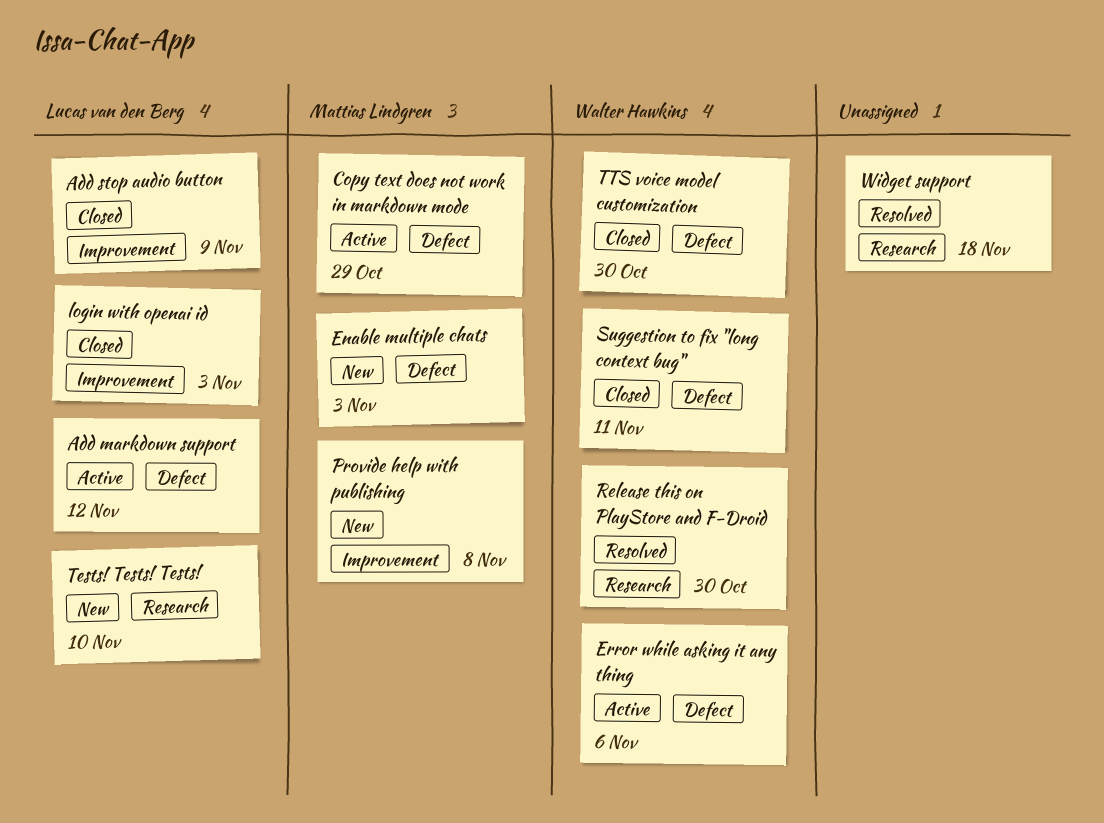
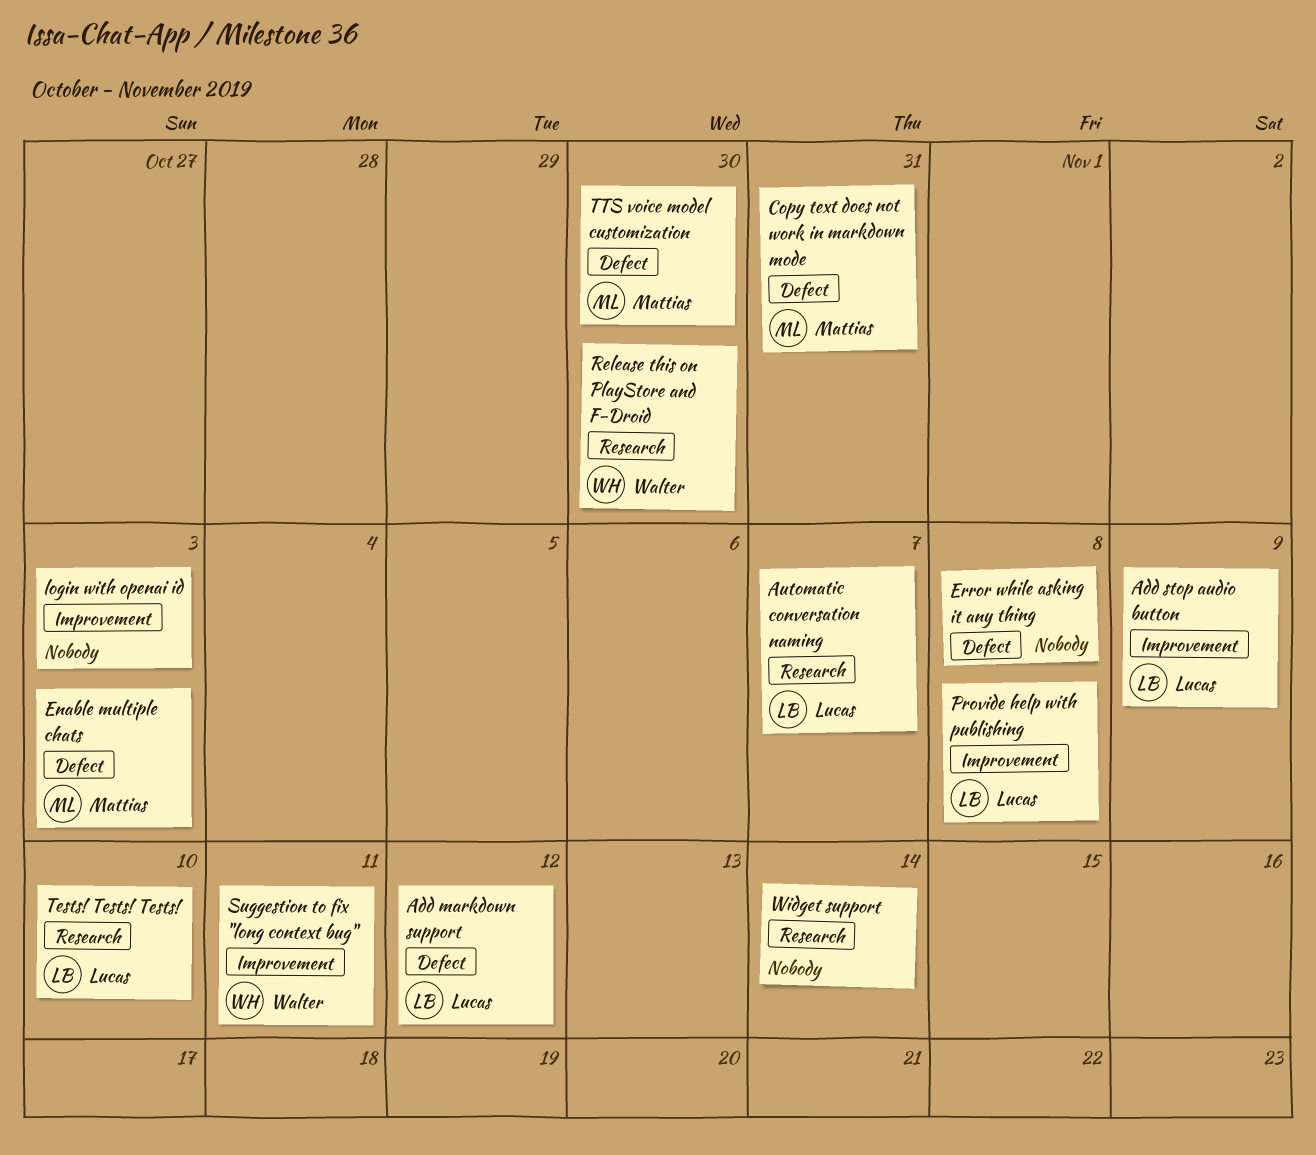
Automatic conversation naming: none -> present
Copy text does not work in markdown mode, due: Oct 29 -> Oct 31
Error while asking it any thing, owner: Walter Hawkins -> none
Error while asking it any thing, due: Nov 6 -> Nov 8
login with openai id, owner: Lucas van den Berg -> none
Provide help with publishing, owner: Mattias Lindgren -> Lucas van den Berg
Suggestion to fix "long context bug", label: Defect -> Improvement
TTS voice model customization, owner: Walter Hawkins -> Mattias Lindgren
Widget support, due: Nov 18 -> Nov 14

